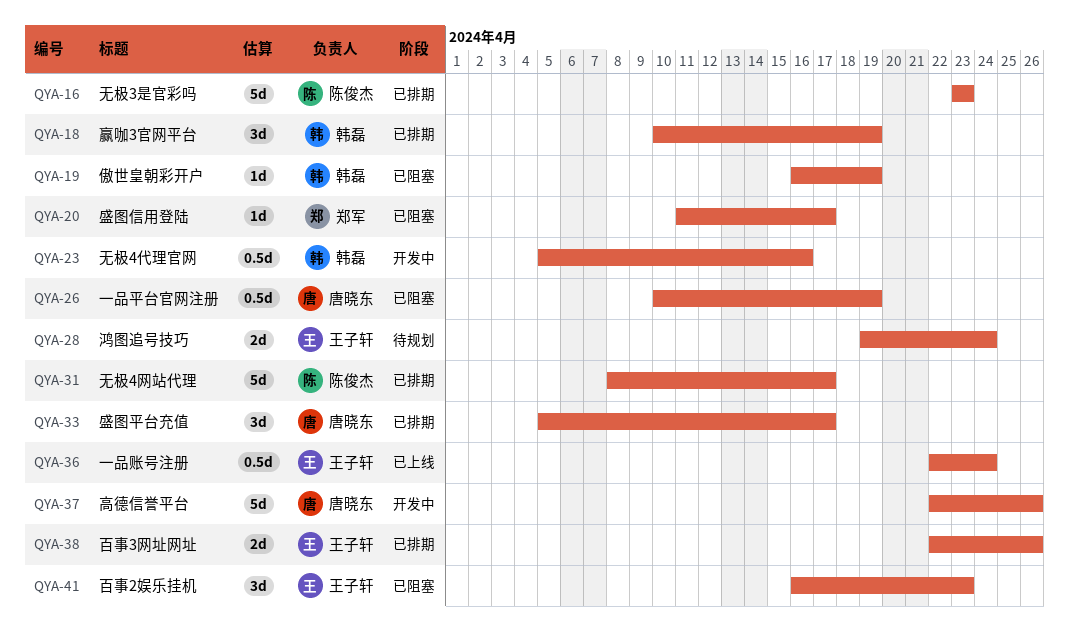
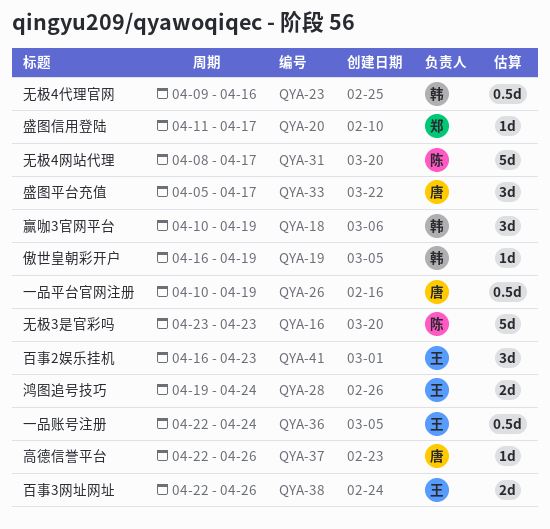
QYA-23, start: Apr 5 -> Apr 9
QYA-37, estimate: 5d -> 1d

